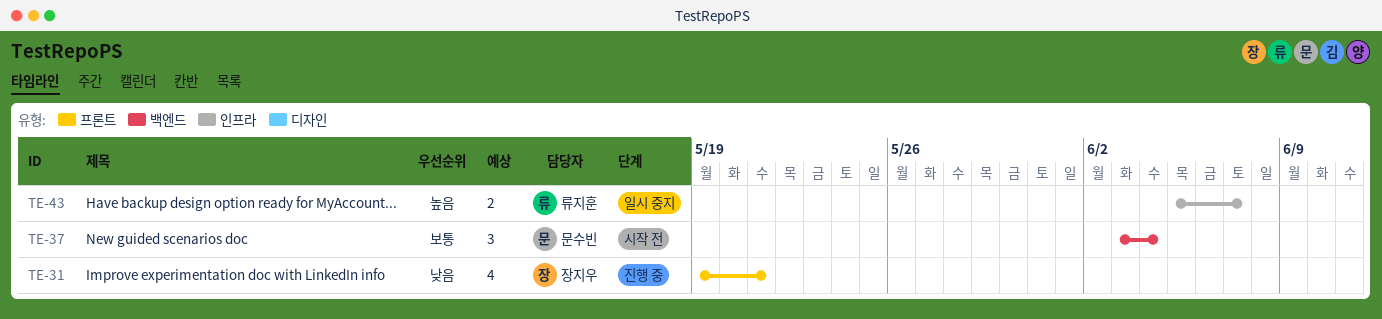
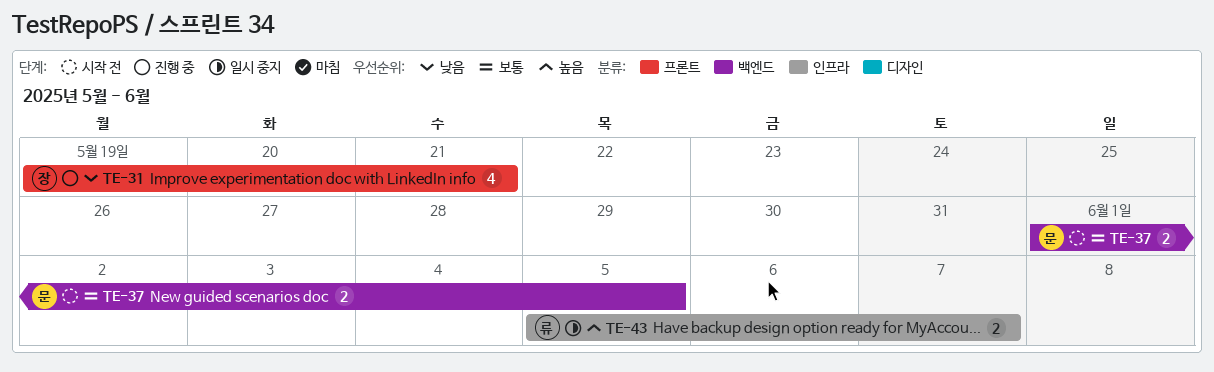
TE-37, estimate: 3 -> 2
TE-37, start: Jun 3 -> Jun 1
TE-37, due: Jun 4 -> Jun 5

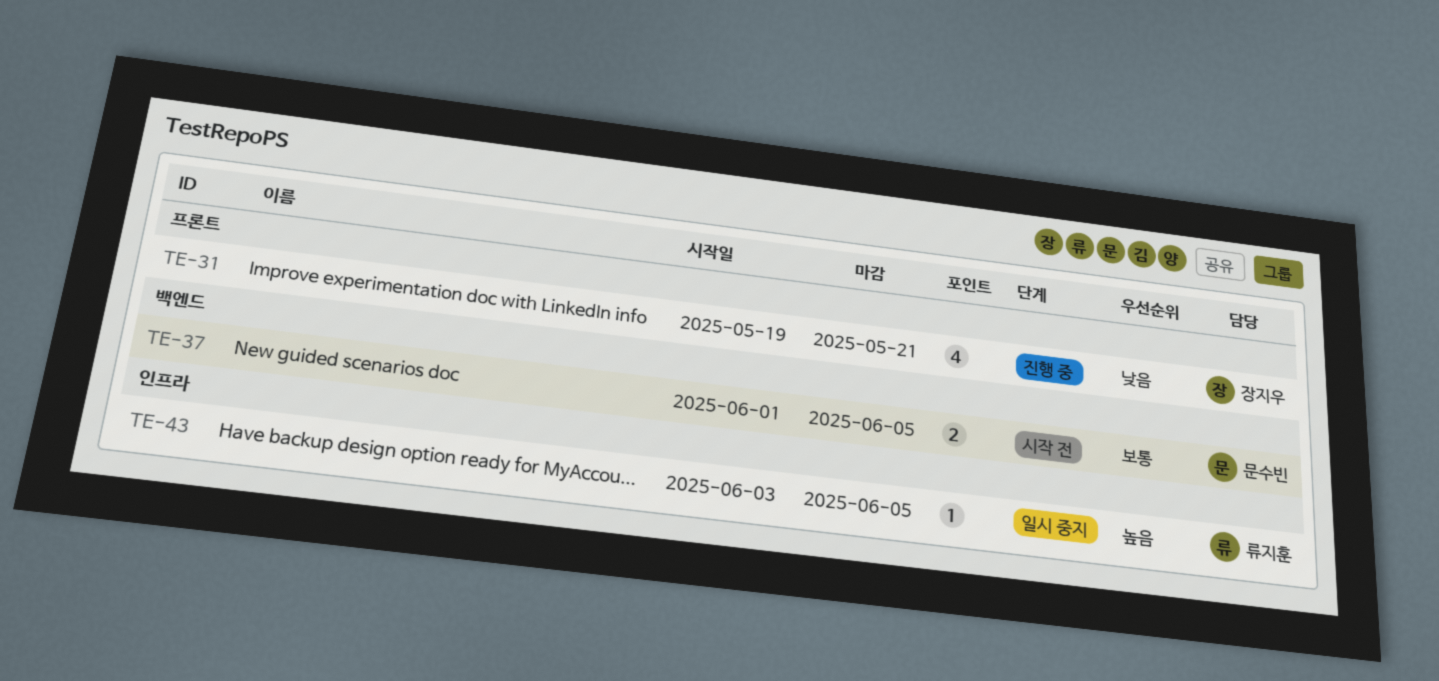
TE-43, estimate: 2 -> 1
TE-43, start: Jun 5 -> Jun 3
TE-43, due: Jun 7 -> Jun 5

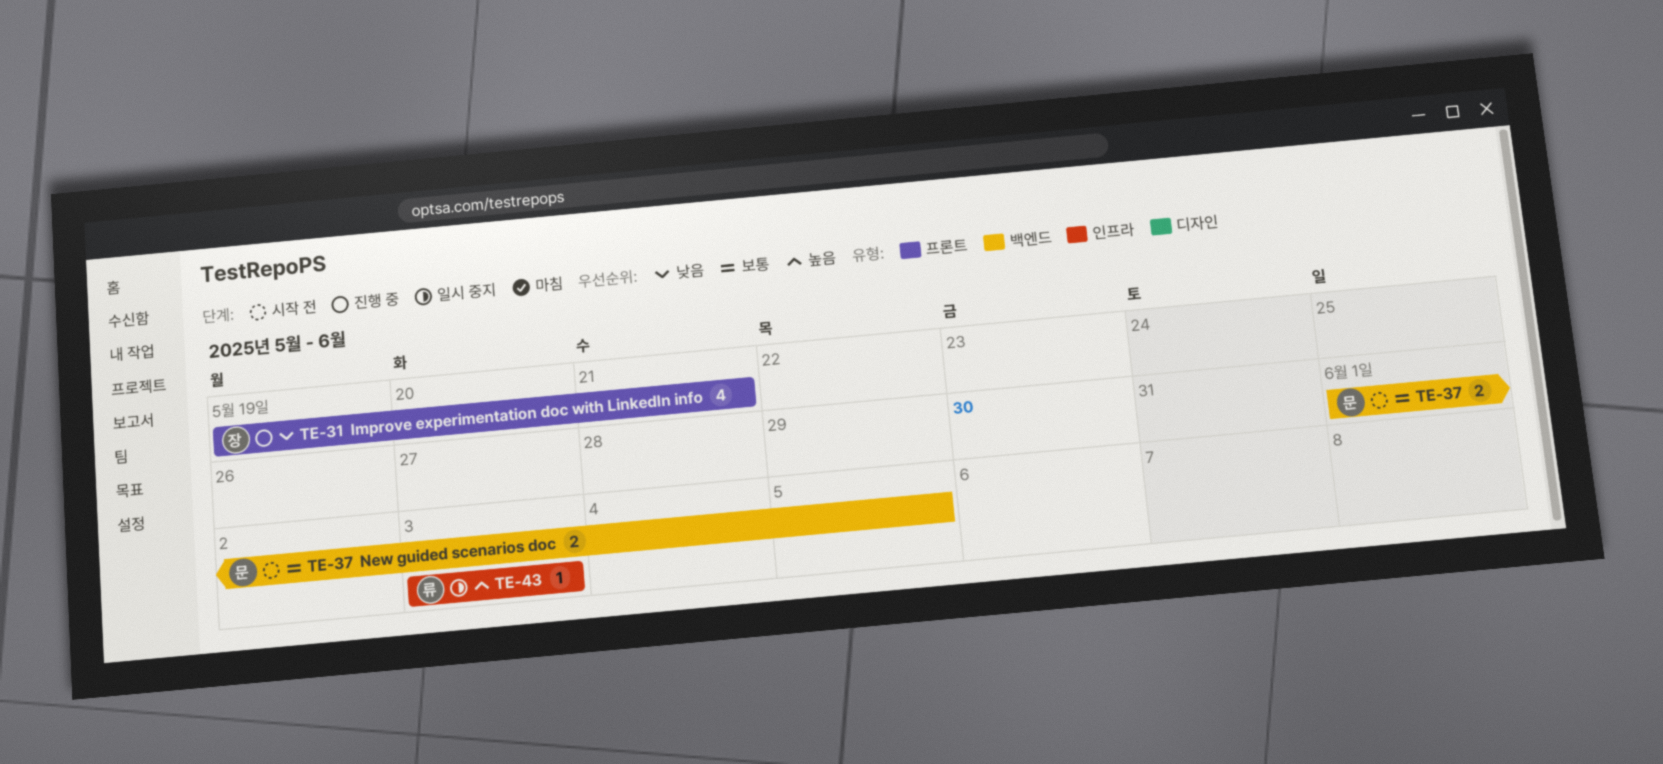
TE-43, due: Jun 5 -> Jun 3

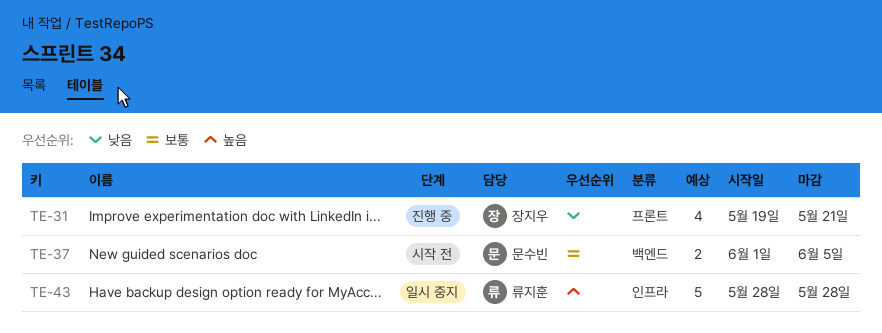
TE-43, estimate: 1 -> 5
TE-43, start: Jun 3 -> May 28
TE-43, due: Jun 3 -> May 28

